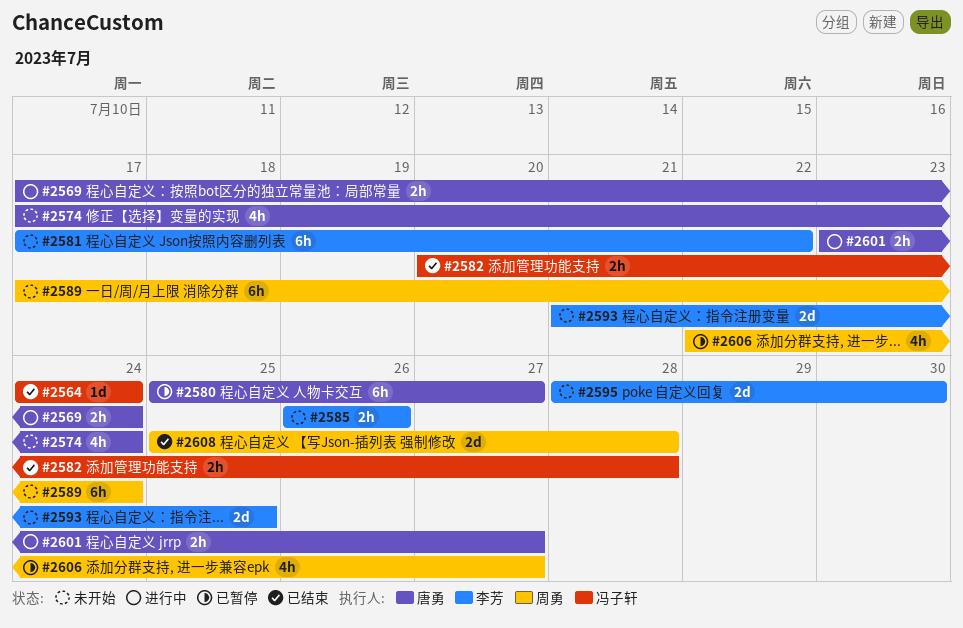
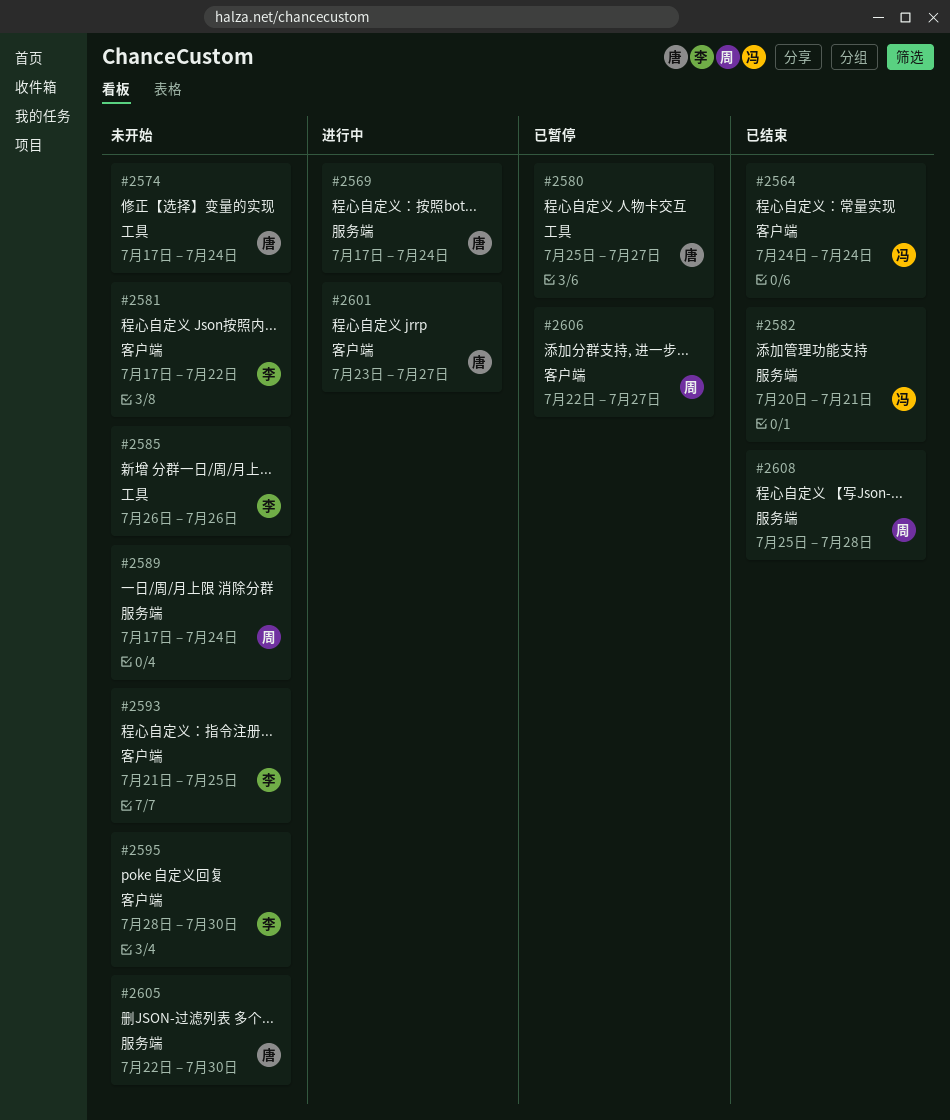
#2582, due: Jul 28 -> Jul 21
#2605: none -> present

